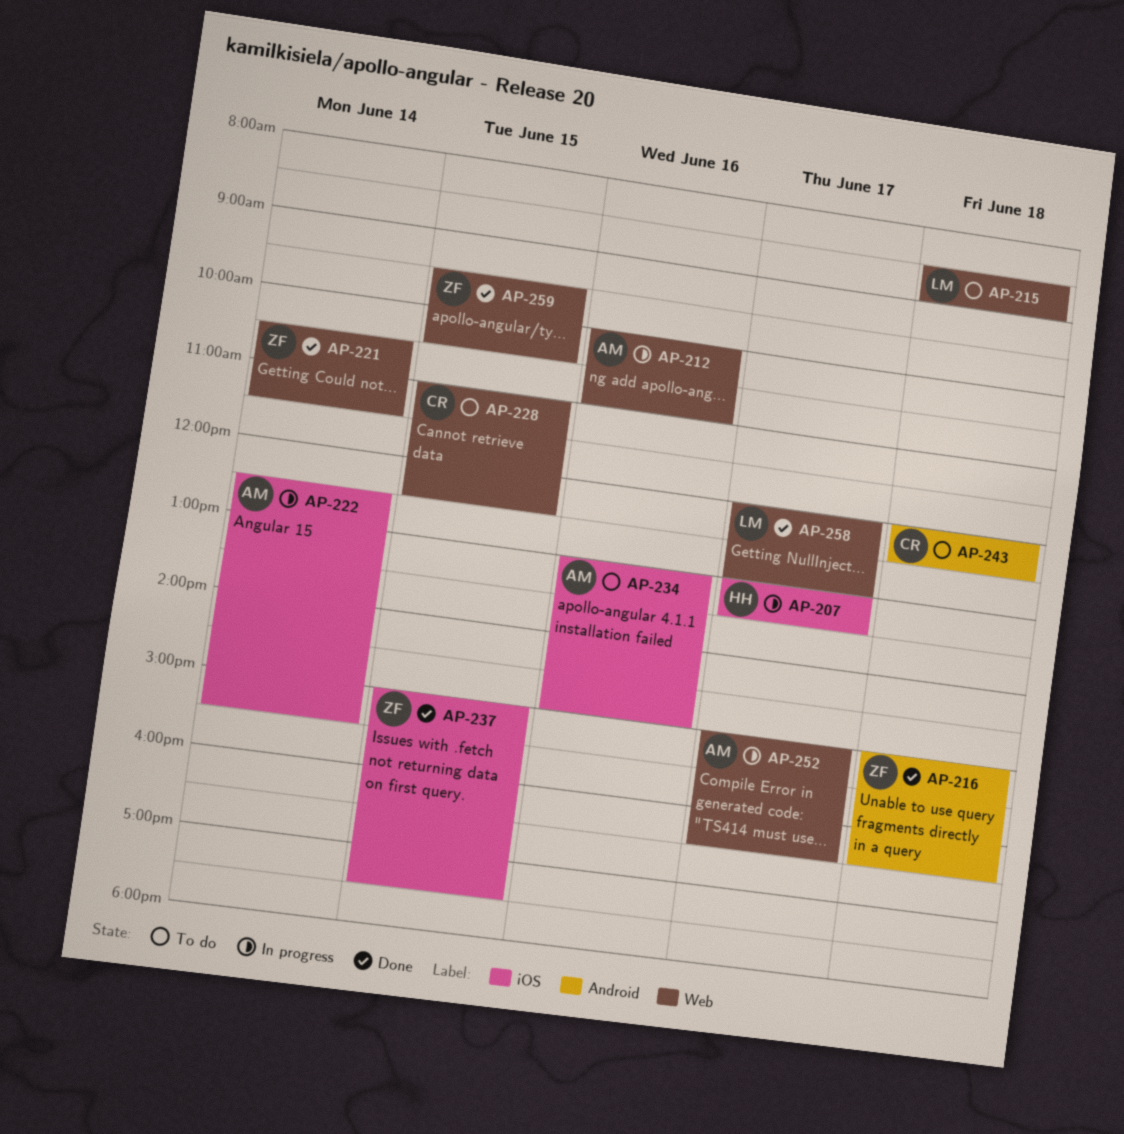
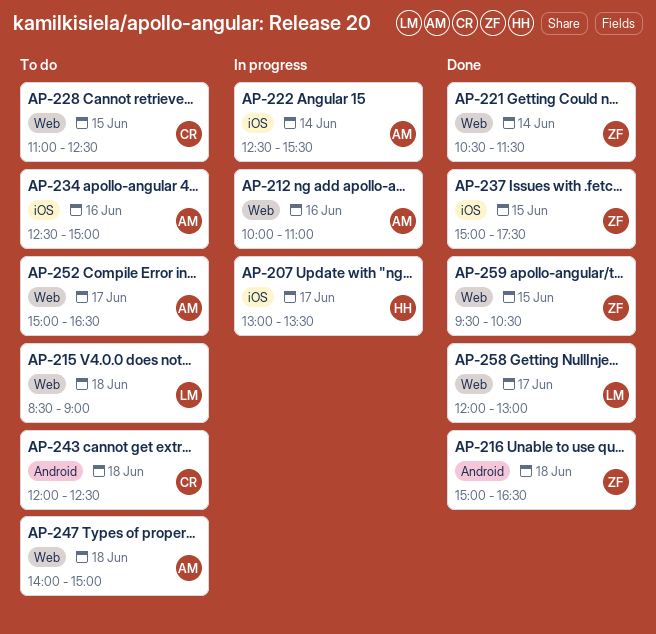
AP-234, begins: 13:00 -> 12:30
AP-247: none -> present
AP-252, status: In progress -> To do

